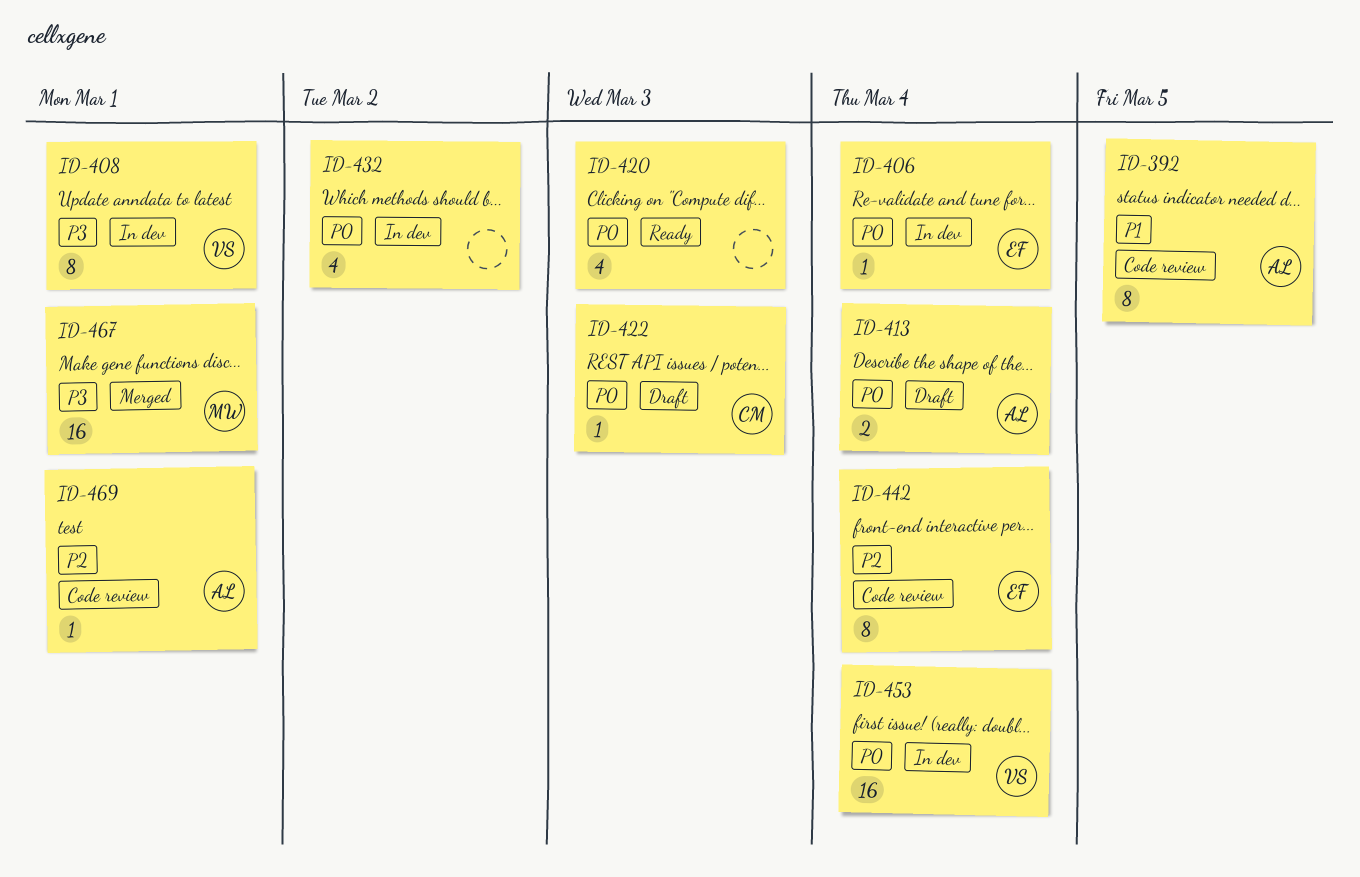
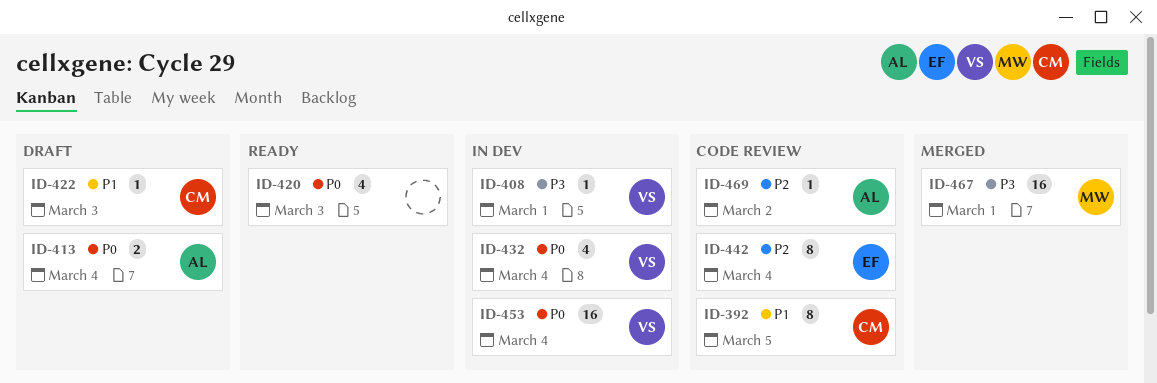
ID-392, owner: AL -> CM
ID-406: present -> none
ID-408, estimate: 8 -> 1
ID-422, priority: P0 -> P1
ID-432, owner: none -> VS
ID-432, due: Mar 2 -> Mar 4
ID-469, due: Mar 1 -> Mar 2

